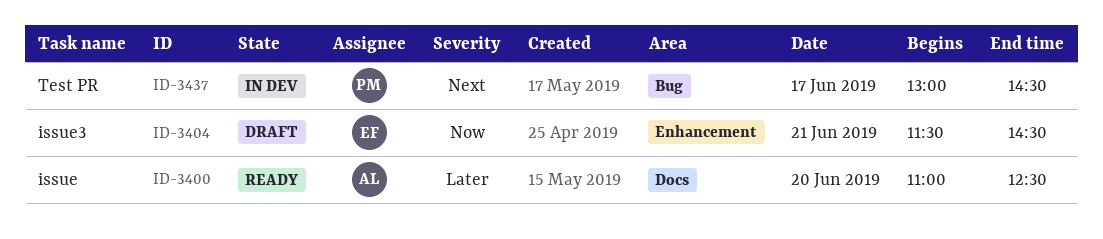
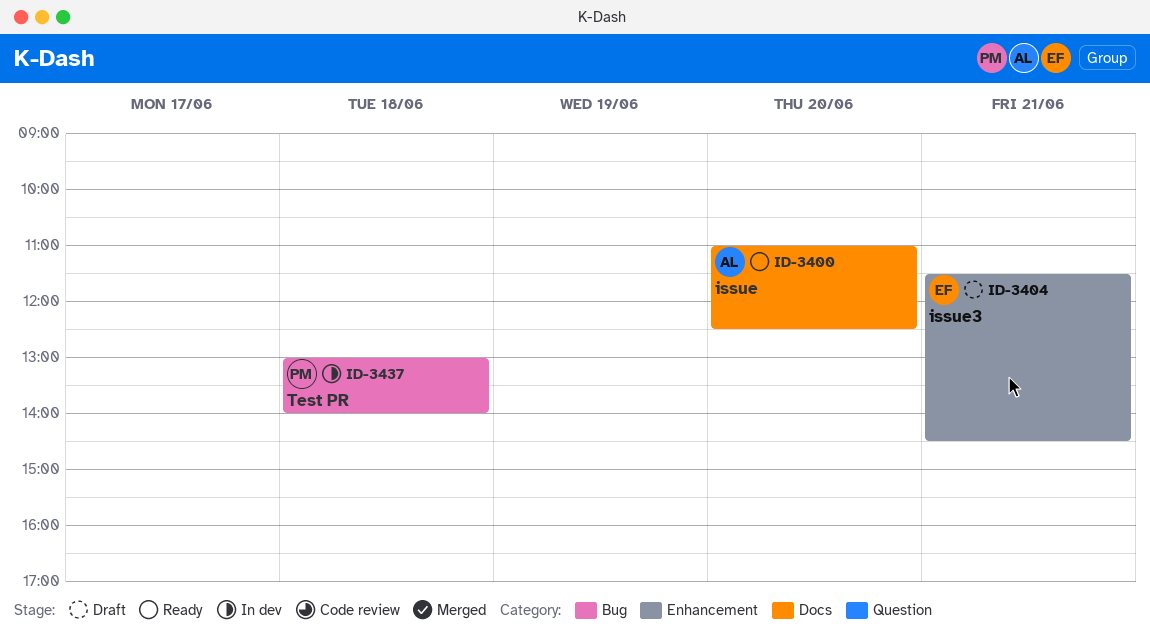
ID-3437, day: Jun 17 -> Jun 18
ID-3437, ends: 14:30 -> 14:00

